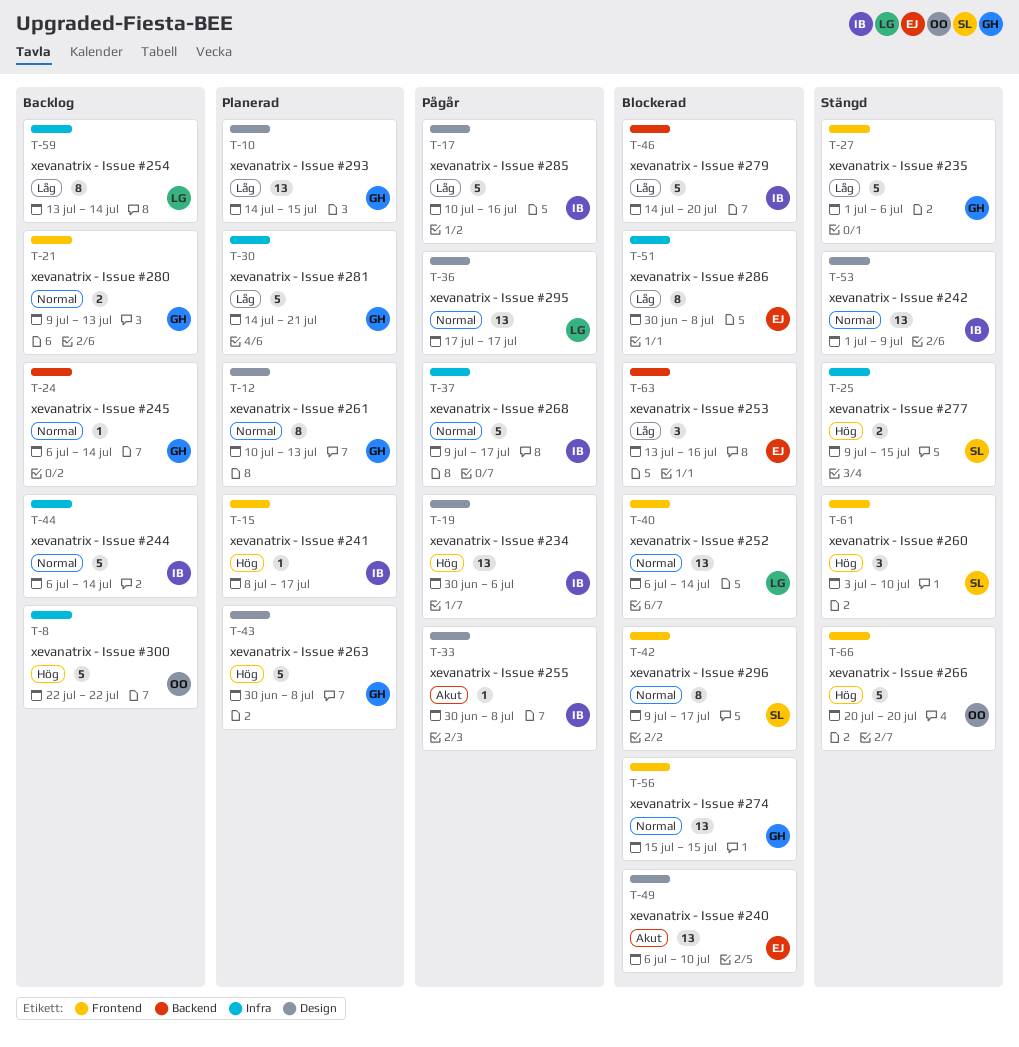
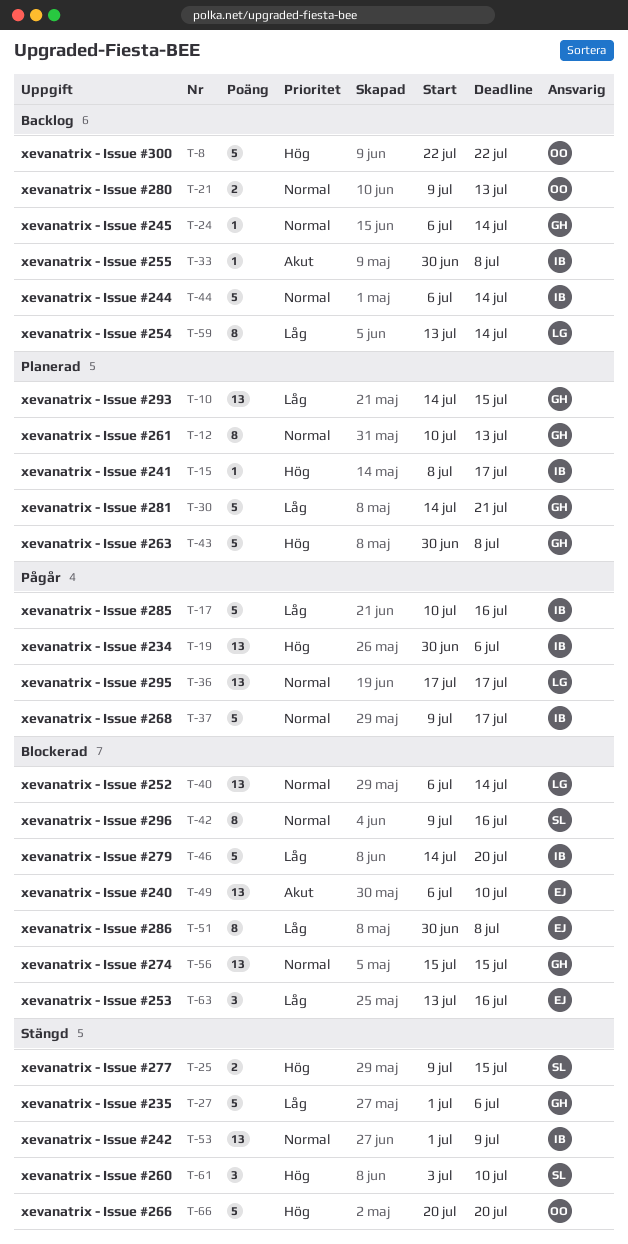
T-21, owner: GH -> OO
T-33, status: Pågår -> Backlog
T-42, due: Jul 17 -> Jul 16

